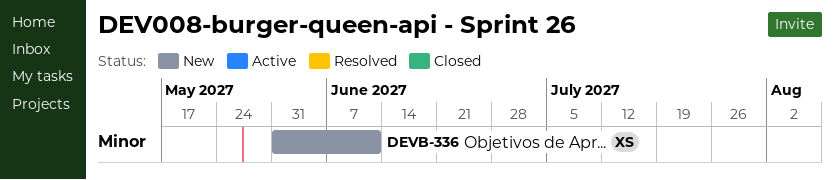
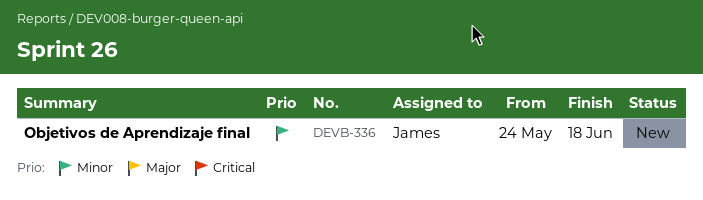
DEVB-336, start: May 31 -> May 24
DEVB-336, due: Jun 11 -> Jun 18

